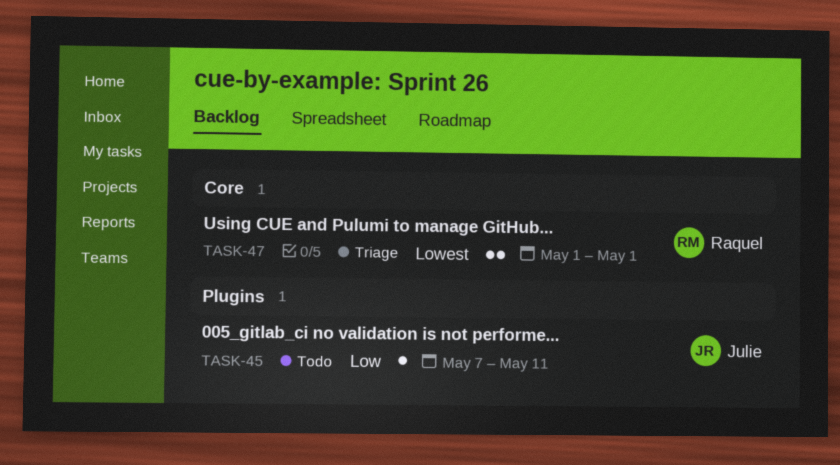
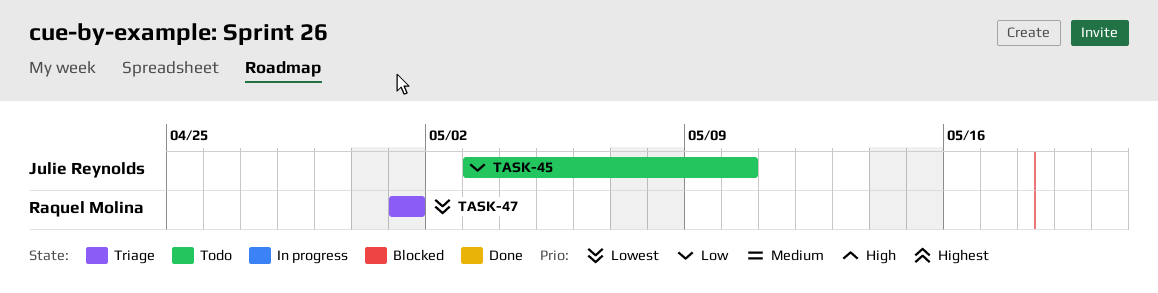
TASK-45, start: May 7 -> May 3
TASK-45, due: May 11 -> May 10

